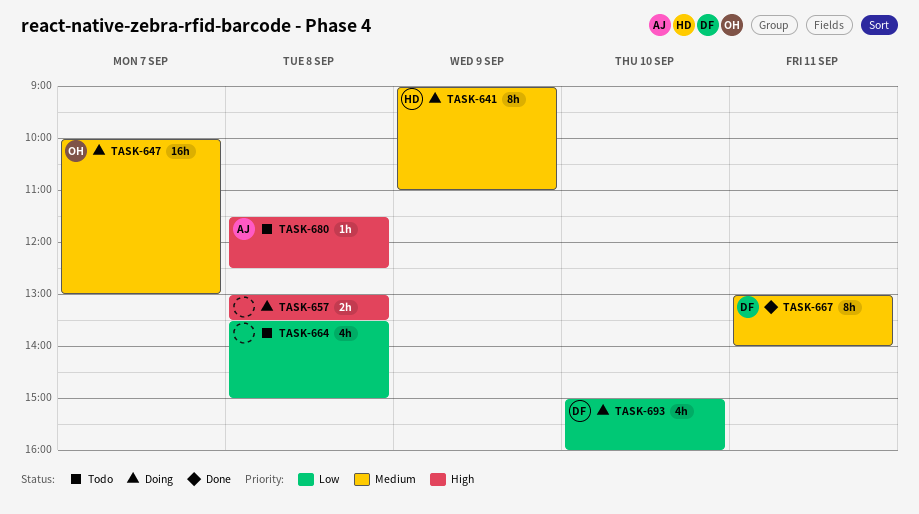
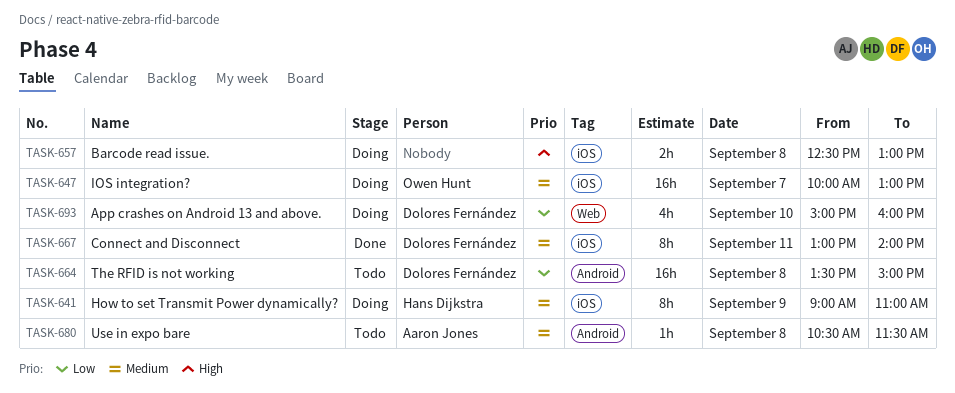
TASK-657, begins: 13:00 -> 12:30
TASK-657, ends: 13:30 -> 13:00
TASK-664, owner: none -> Dolores Fernández
TASK-664, estimate: 4h -> 16h
TASK-680, priority: High -> Medium
TASK-680, begins: 11:30 -> 10:30
TASK-680, ends: 12:30 -> 11:30

